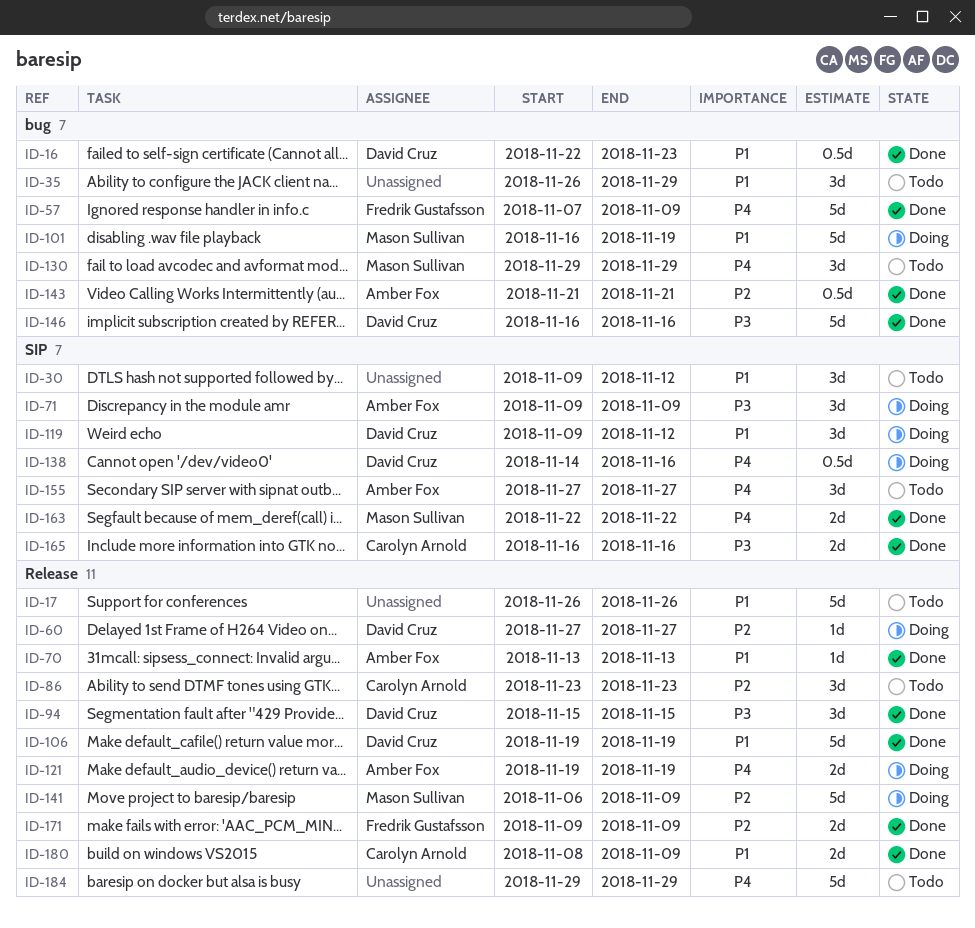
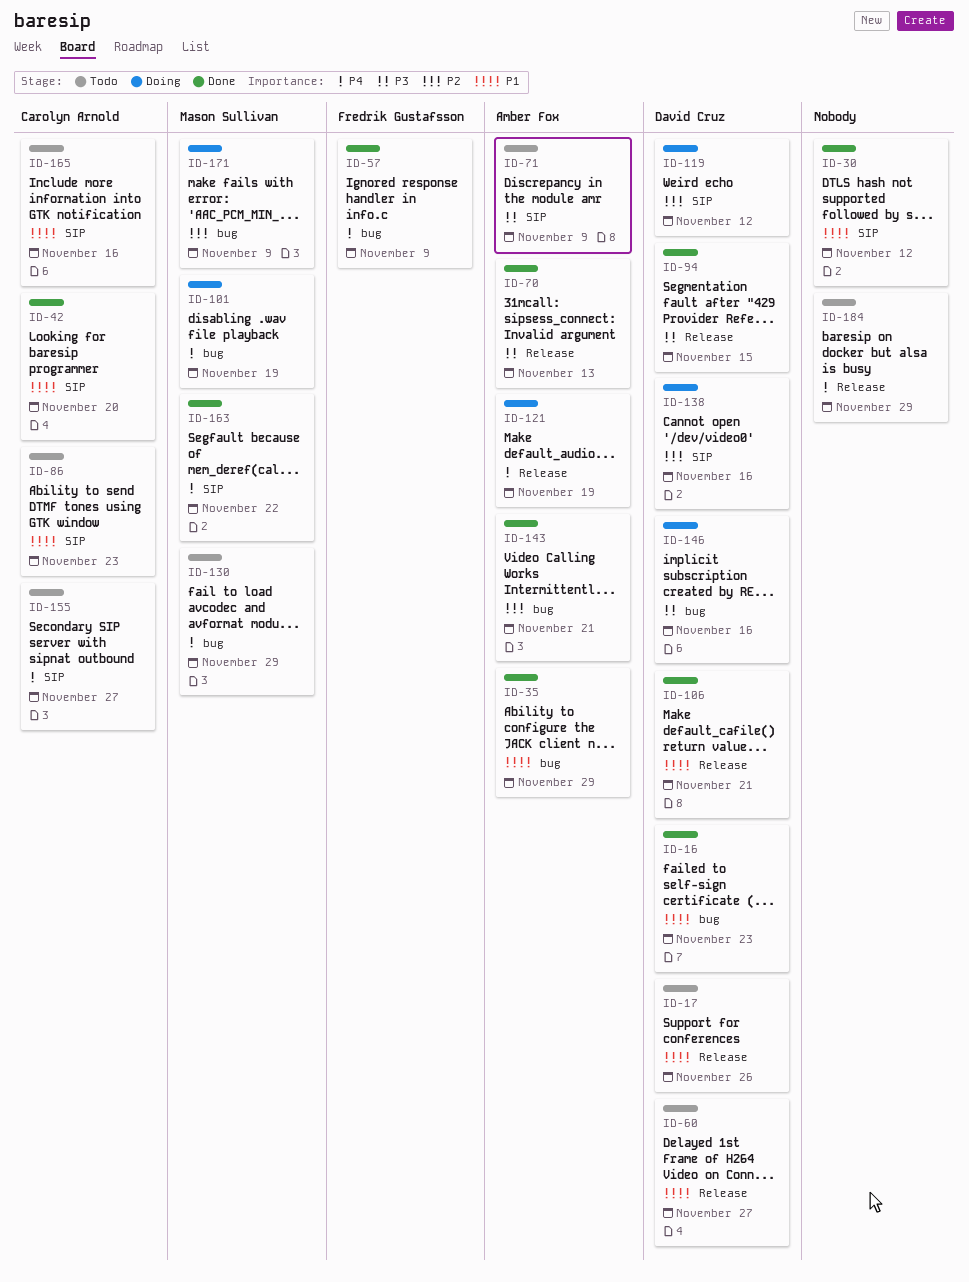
ID-17, owner: none -> David Cruz
ID-30, status: Todo -> Done
ID-35, status: Todo -> Done
ID-35, owner: none -> Amber Fox
ID-42: none -> present
ID-60, status: Doing -> Todo
ID-60, priority: P2 -> P1
ID-70, priority: P1 -> P3
ID-71, status: Doing -> Todo
ID-86, priority: P2 -> P1
ID-86, label: Release -> SIP
ID-101, priority: P1 -> P4
ID-106, due: Nov 19 -> Nov 21
ID-119, priority: P1 -> P2
ID-138, priority: P4 -> P2
ID-141: present -> none
ID-146, status: Done -> Doing
ID-155, owner: Amber Fox -> Carolyn Arnold
ID-165, status: Done -> Todo
ID-165, priority: P3 -> P1
ID-171, status: Done -> Doing
ID-171, owner: Fredrik Gustafsson -> Mason Sullivan
ID-171, label: Release -> bug
ID-180: present -> none

